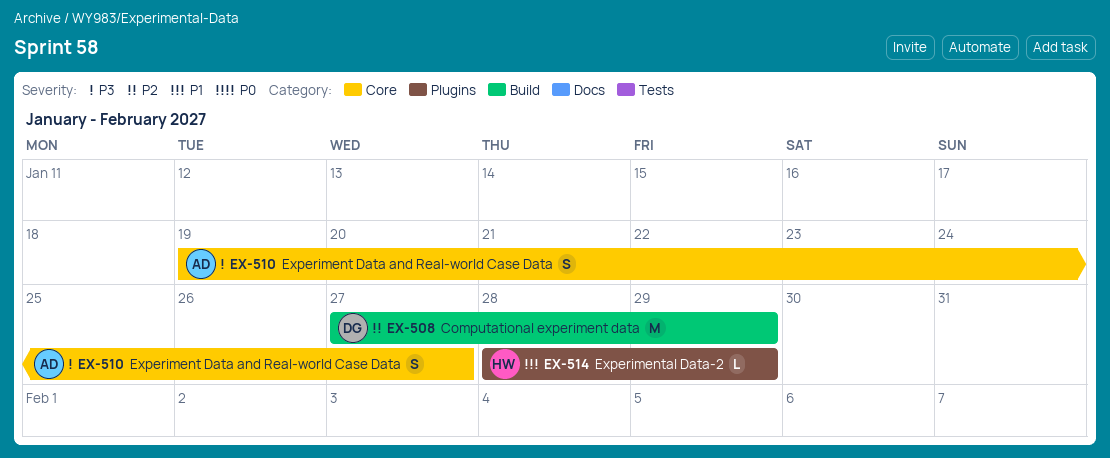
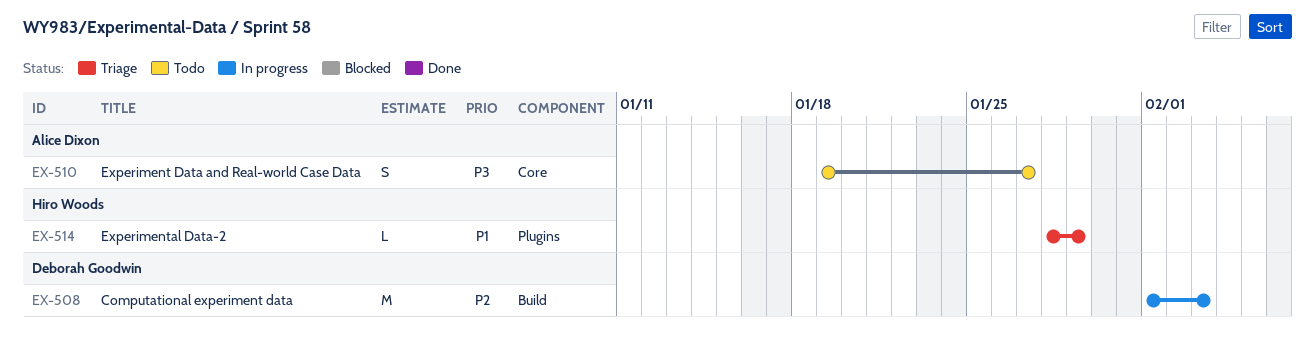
EX-508, start: Jan 27 -> Feb 1
EX-508, due: Jan 29 -> Feb 3

